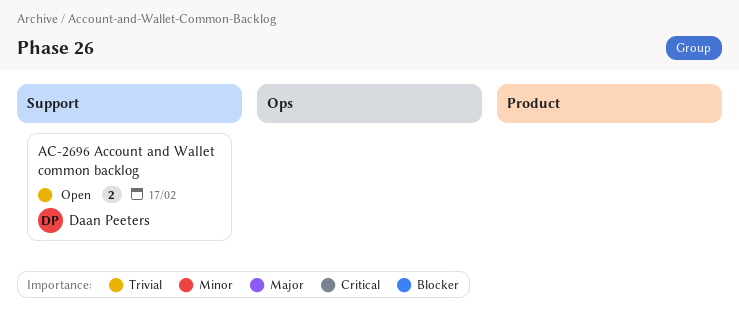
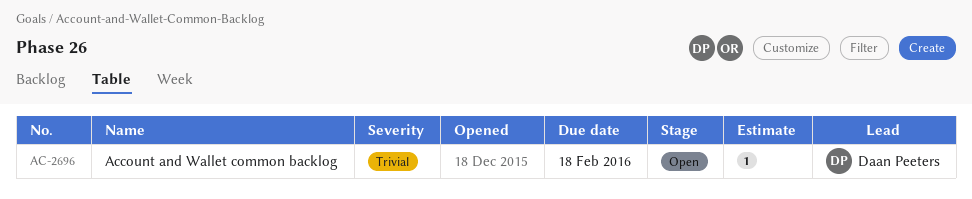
AC-2696, estimate: 2 -> 1
AC-2696, due: Feb 17 -> Feb 18

